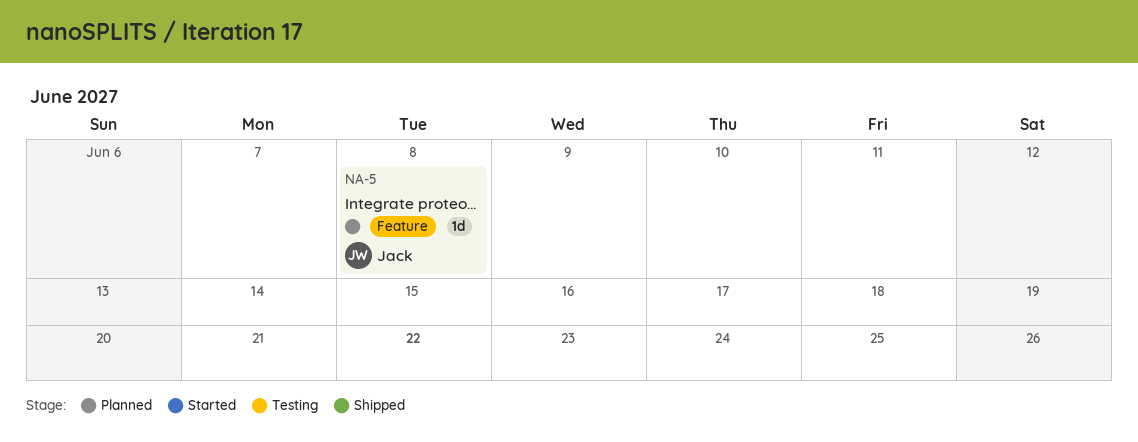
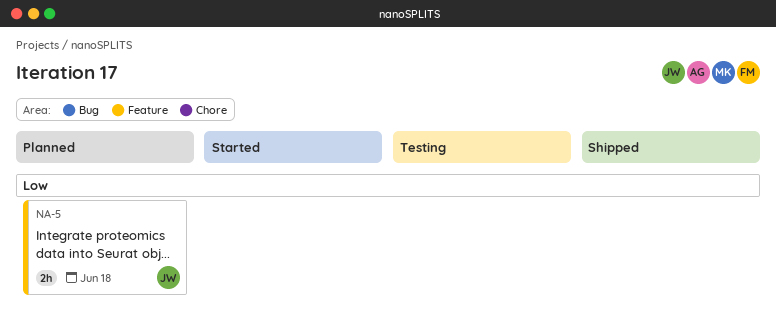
NA-5, estimate: 1d -> 2h
NA-5, due: Jun 8 -> Jun 18

